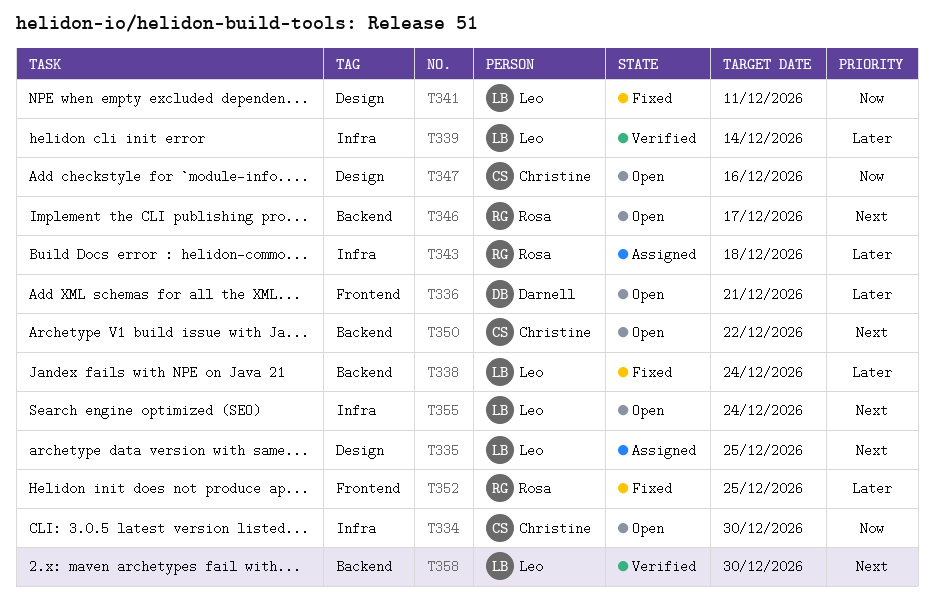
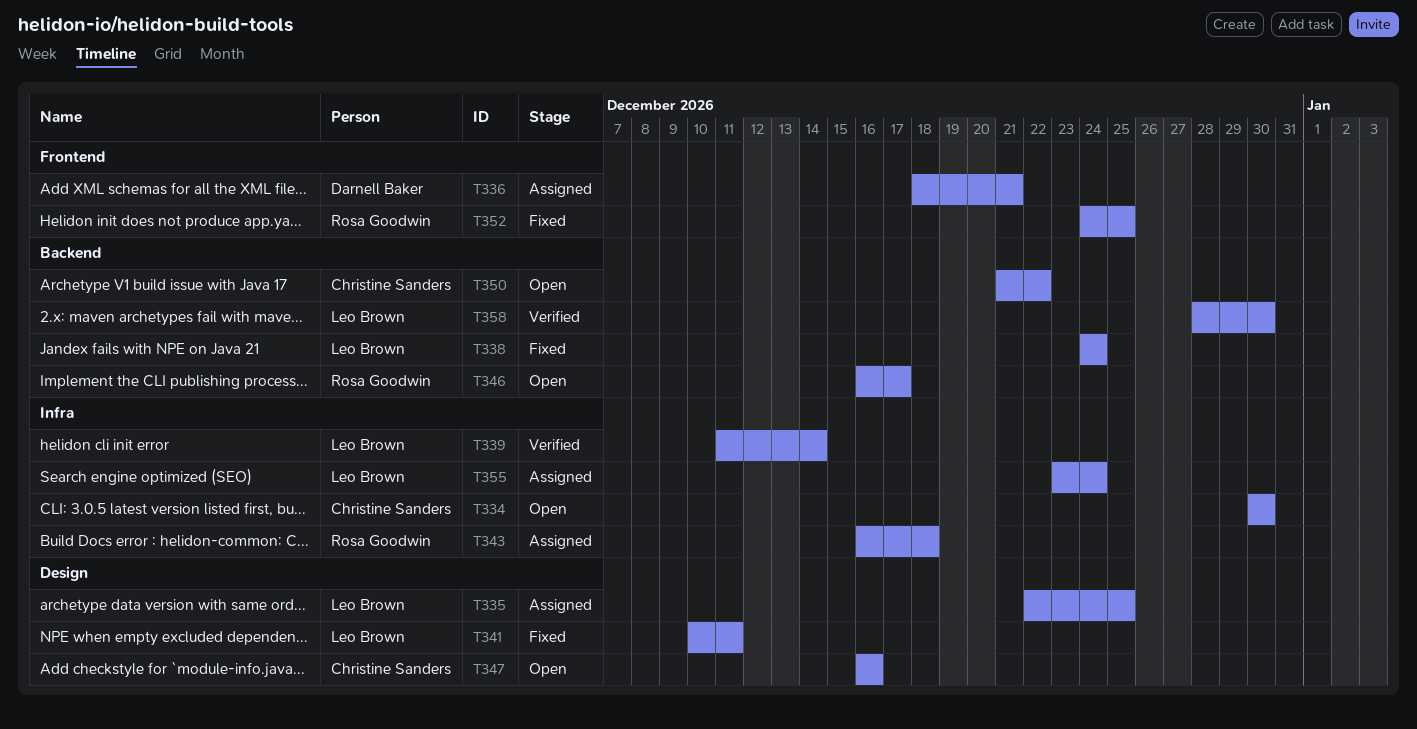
T336, status: Open -> Assigned
T355, status: Open -> Assigned

